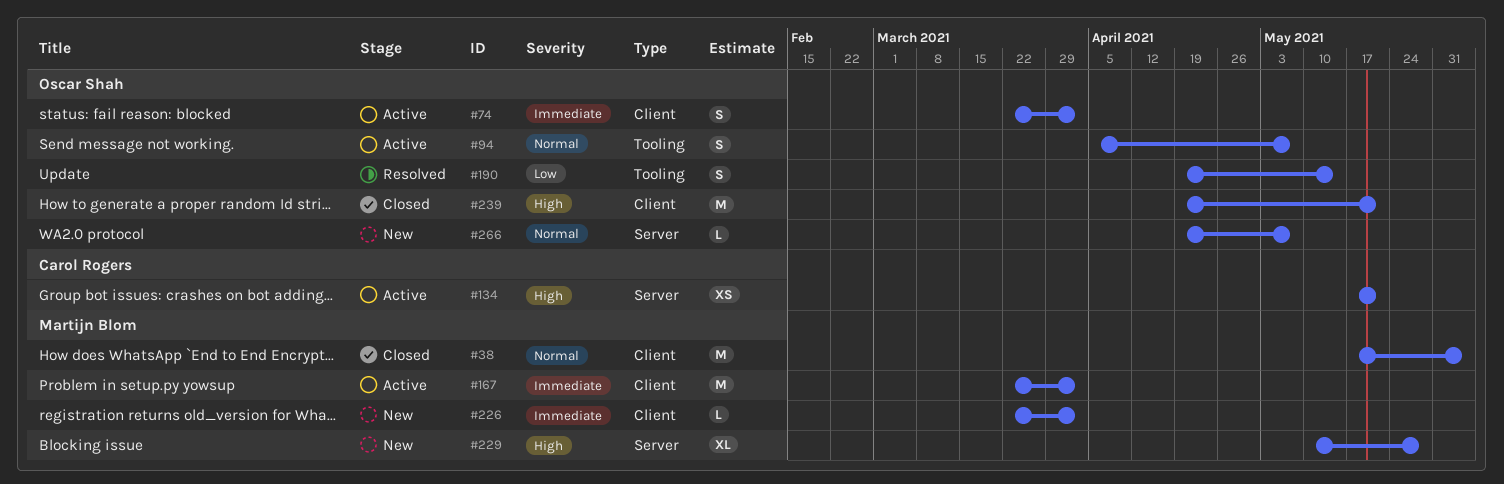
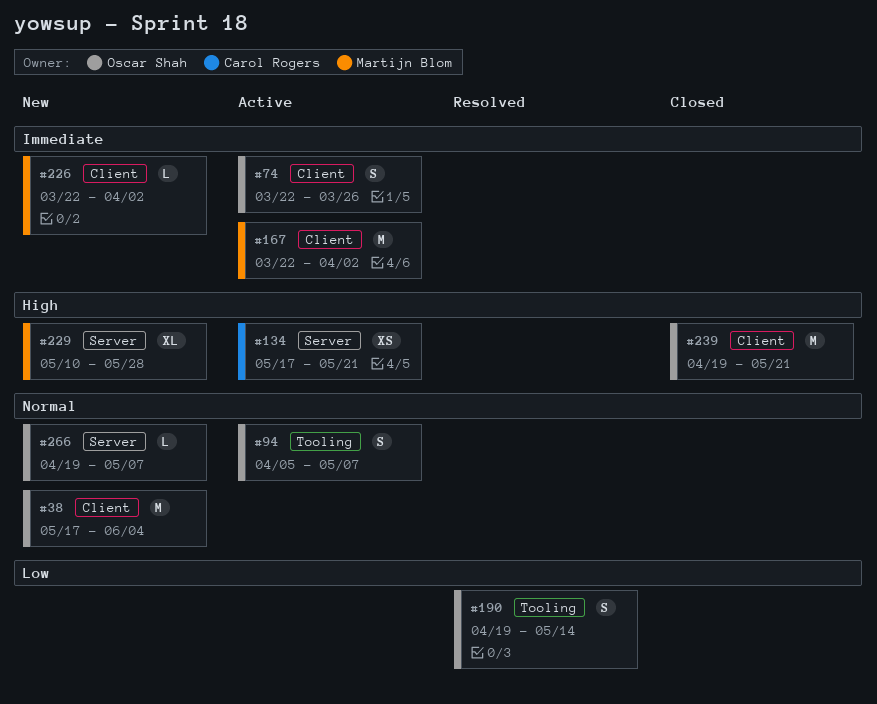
#38, status: Closed -> New
#38, owner: Martijn Blom -> Oscar Shah
#74, due: Apr 2 -> Mar 26

